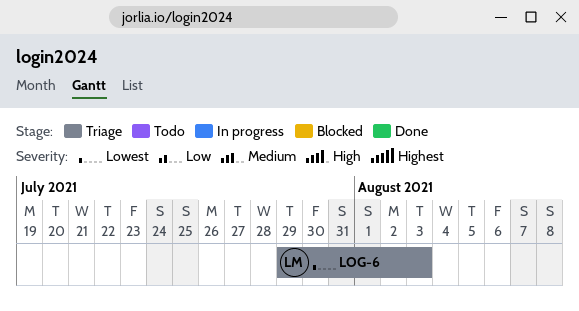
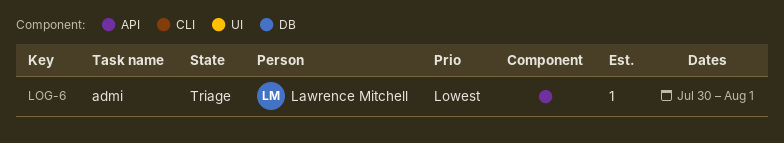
LOG-6, start: Jul 29 -> Jul 30
LOG-6, due: Aug 3 -> Aug 1

